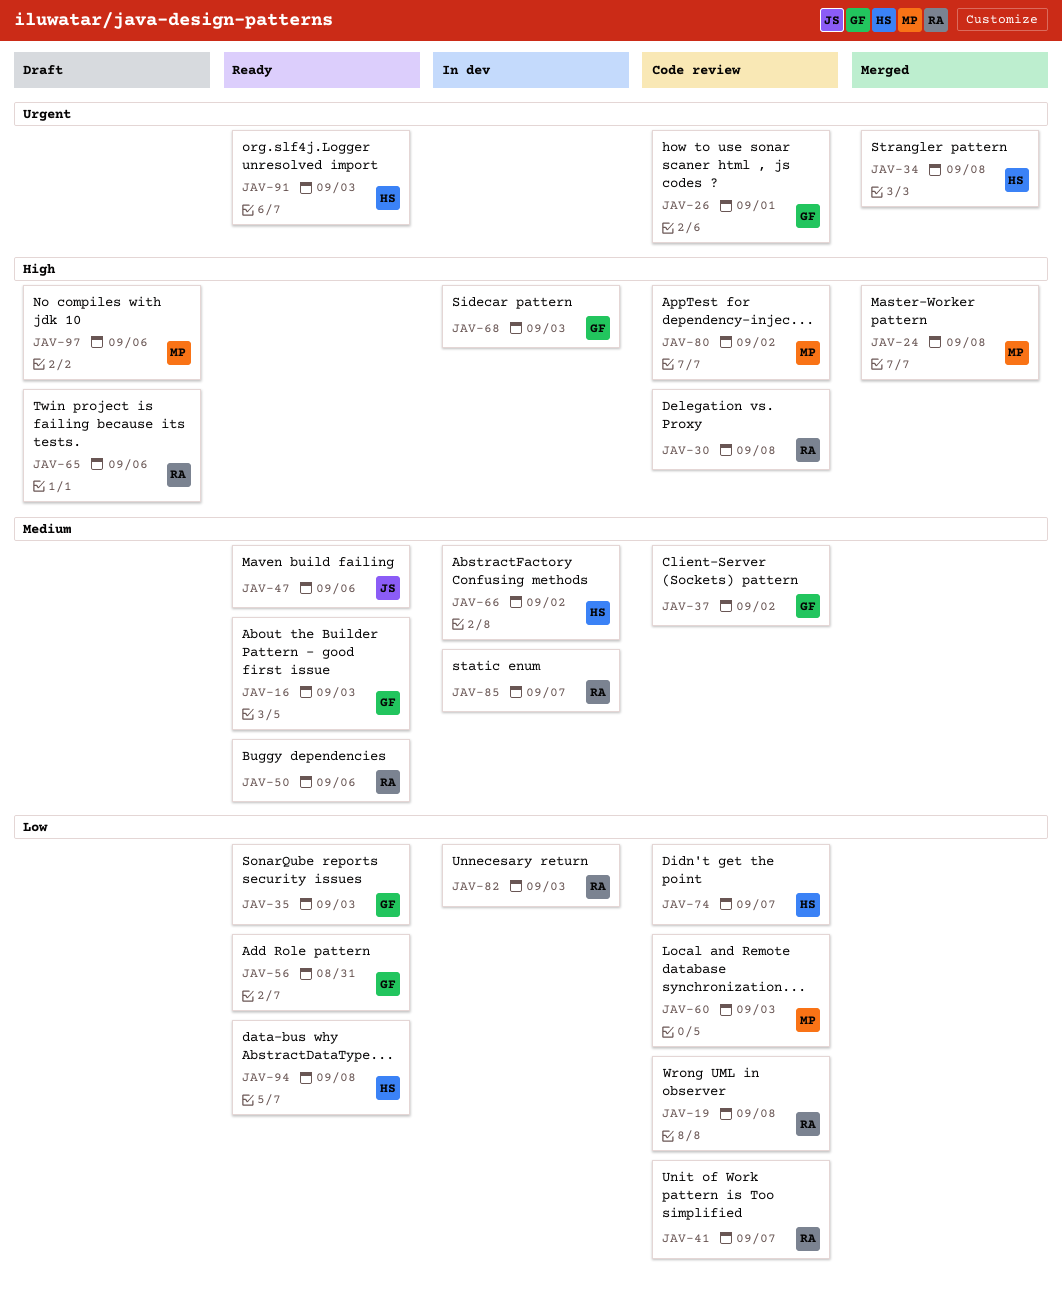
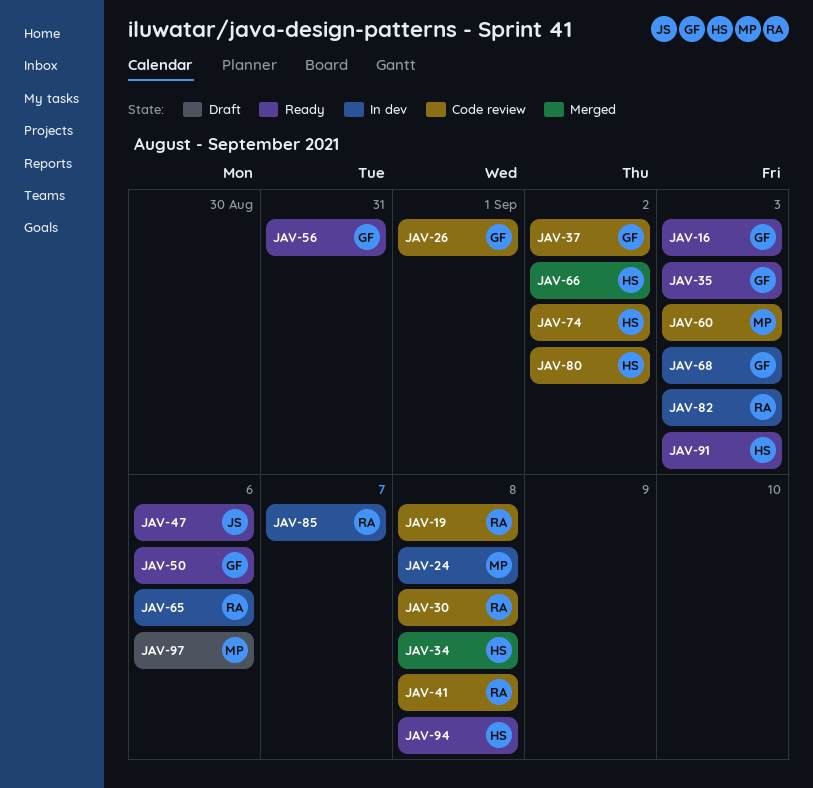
JAV-24, status: Merged -> In dev
JAV-41, due: Sep 7 -> Sep 8
JAV-50, owner: RA -> GF
JAV-65, status: Draft -> In dev
JAV-66, status: In dev -> Merged
JAV-74, due: Sep 7 -> Sep 2
JAV-80, owner: MP -> HS

